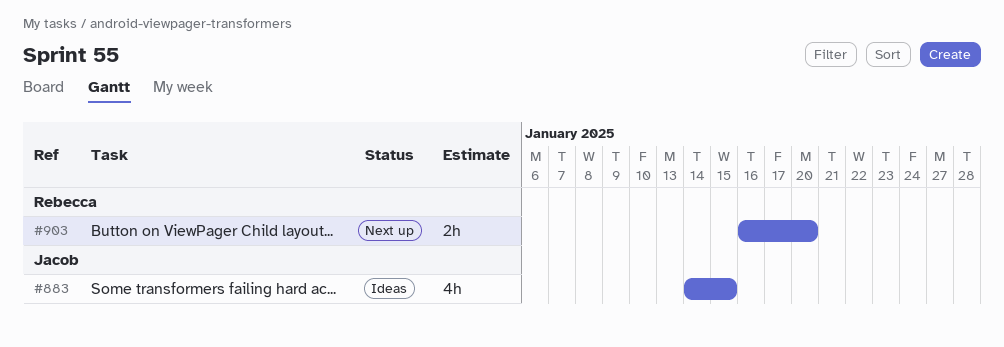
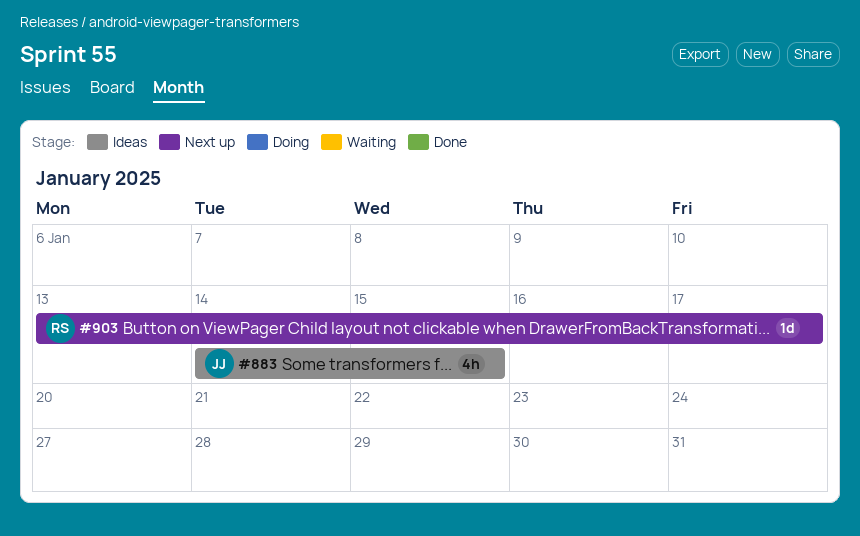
#903, estimate: 2h -> 1d
#903, start: Jan 16 -> Jan 13
#903, due: Jan 20 -> Jan 17

